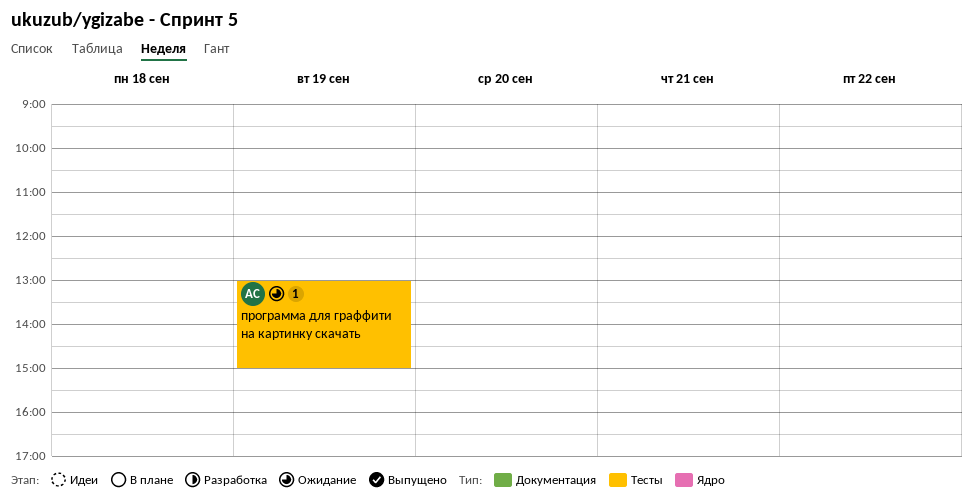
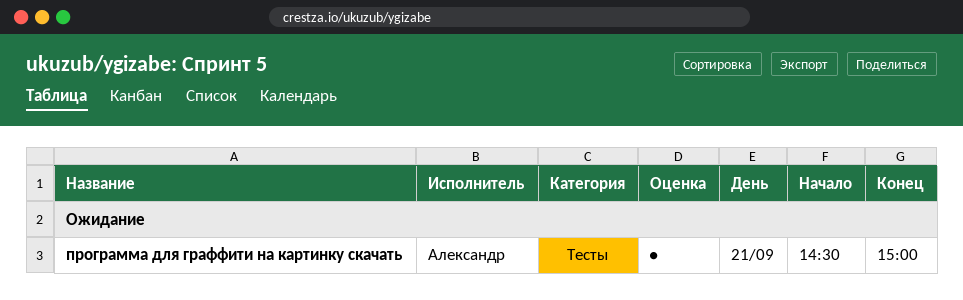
программа для граффити на картинку скачать, day: Sep 19 -> Sep 21
программа для граффити на картинку скачать, begins: 13:00 -> 14:30

